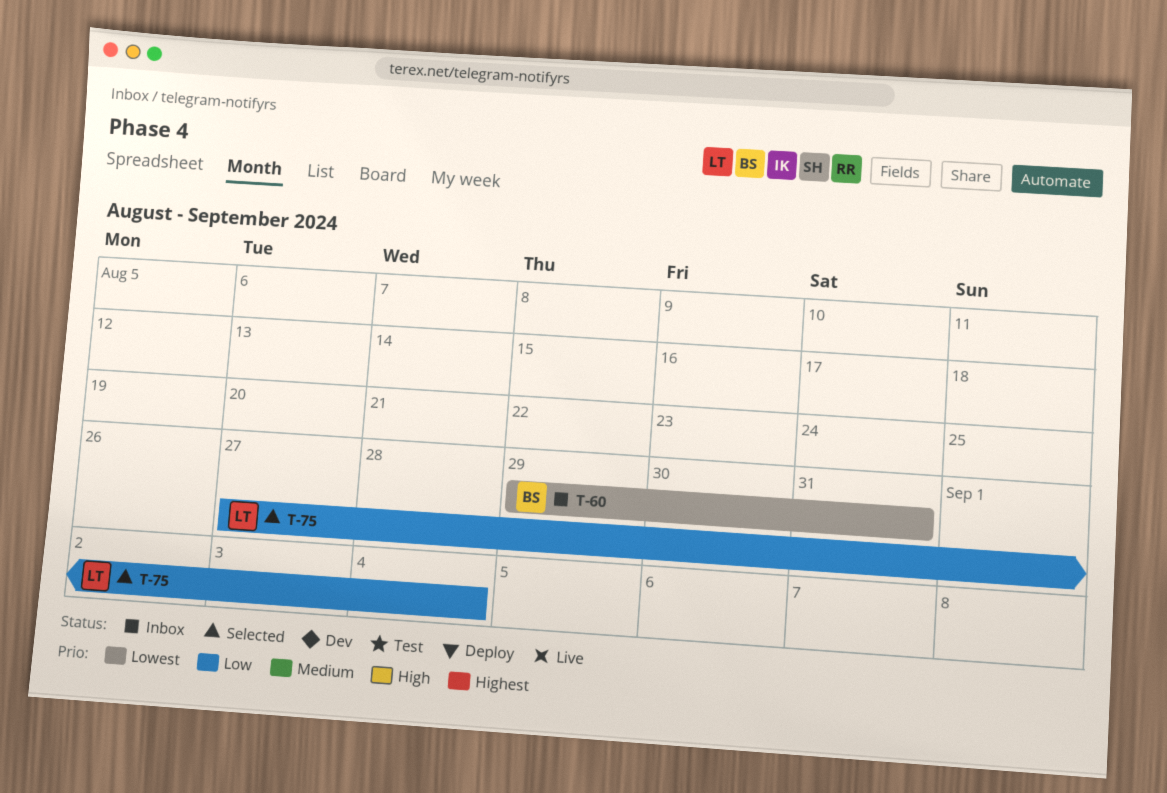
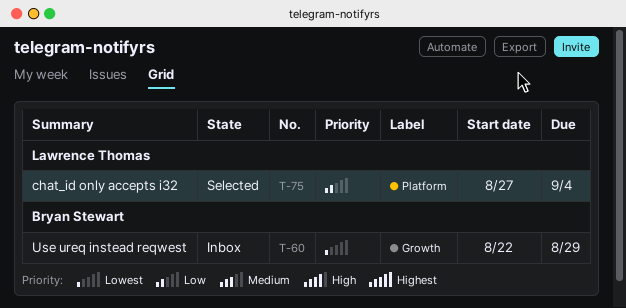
T-60, start: Aug 29 -> Aug 22
T-60, due: Aug 31 -> Aug 29

